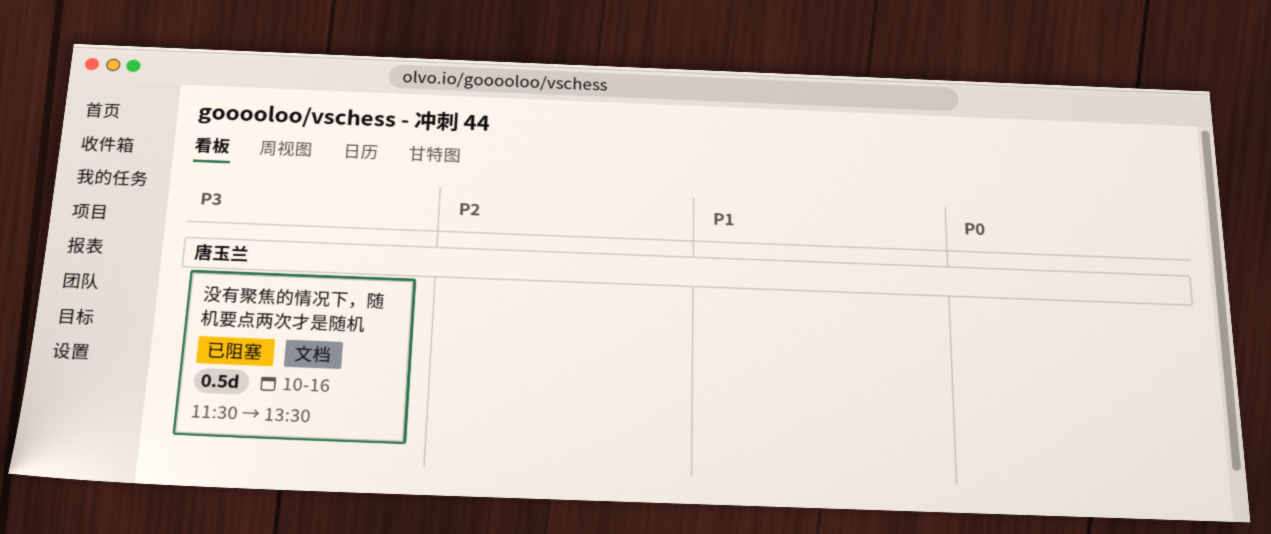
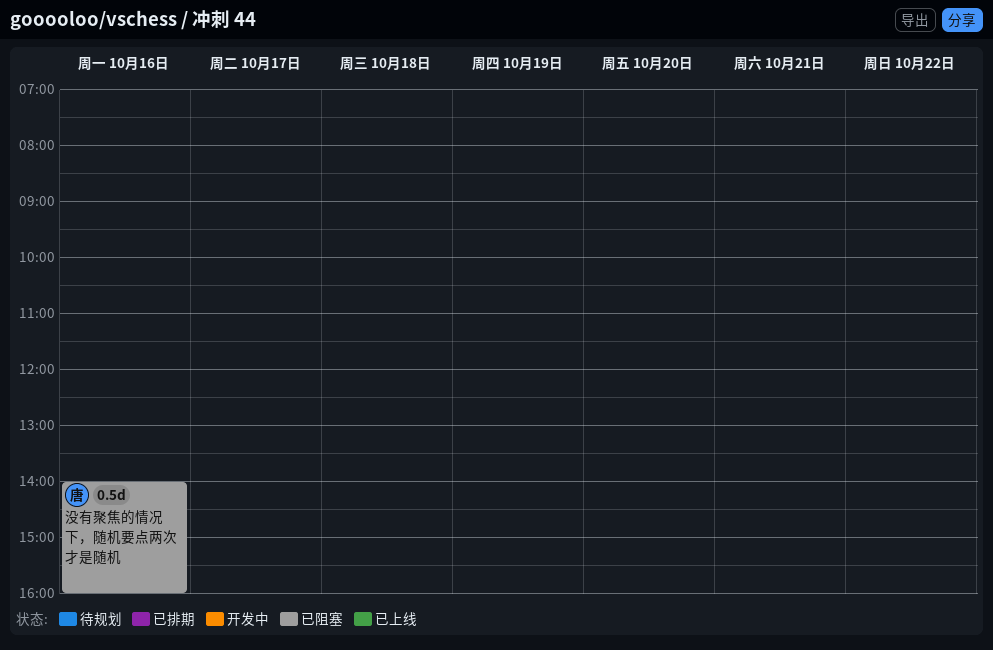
没有聚焦的情况下，随机要点两次才是随机, begins: 11:30 -> 14:00
没有聚焦的情况下，随机要点两次才是随机, ends: 13:30 -> 16:00

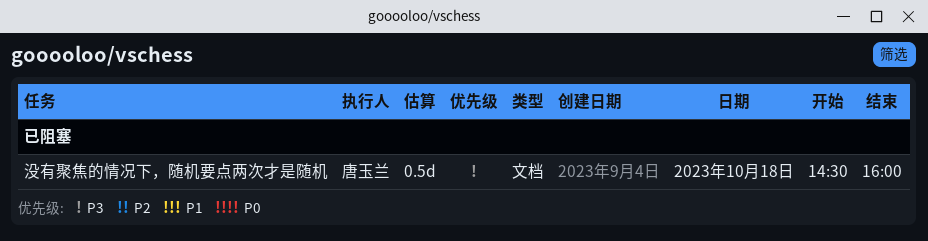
没有聚焦的情况下，随机要点两次才是随机, day: Oct 16 -> Oct 18
没有聚焦的情况下，随机要点两次才是随机, begins: 14:00 -> 14:30

